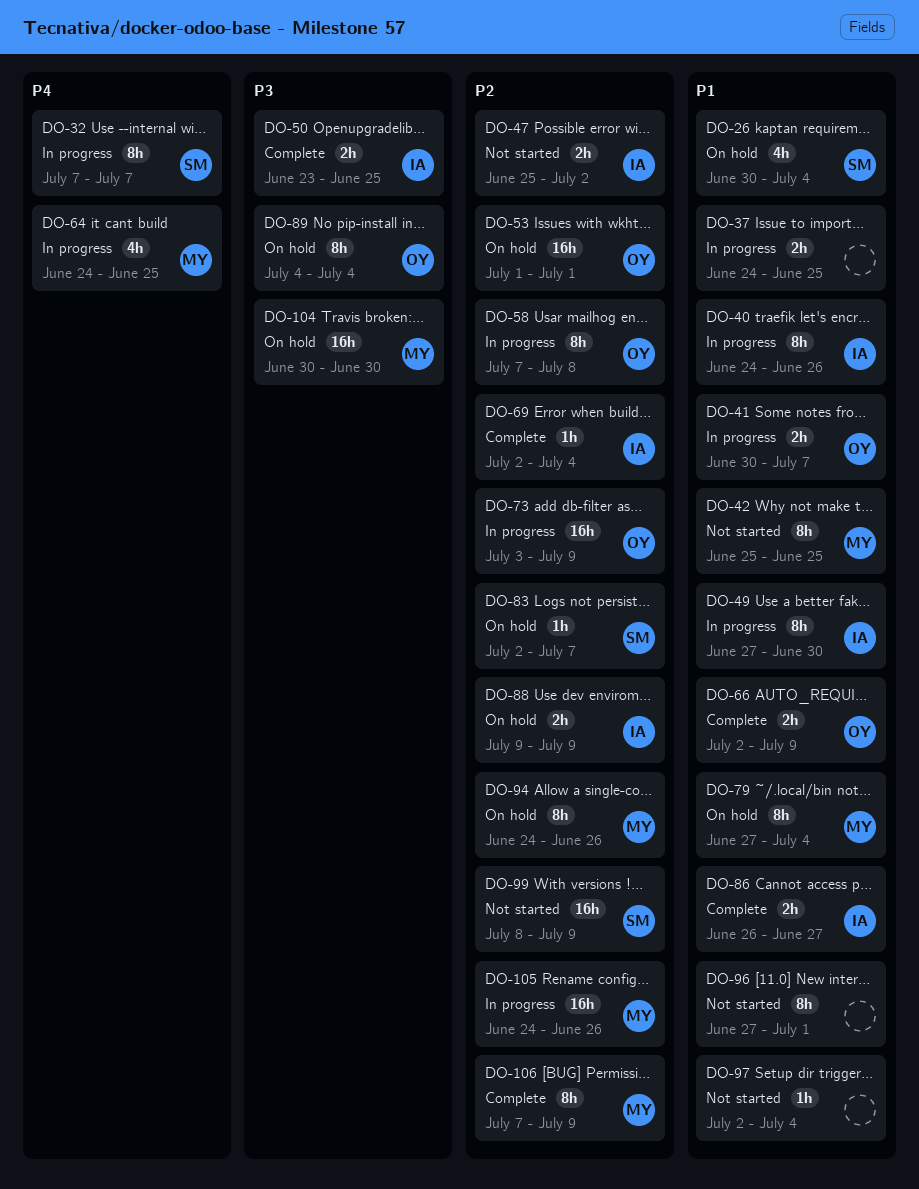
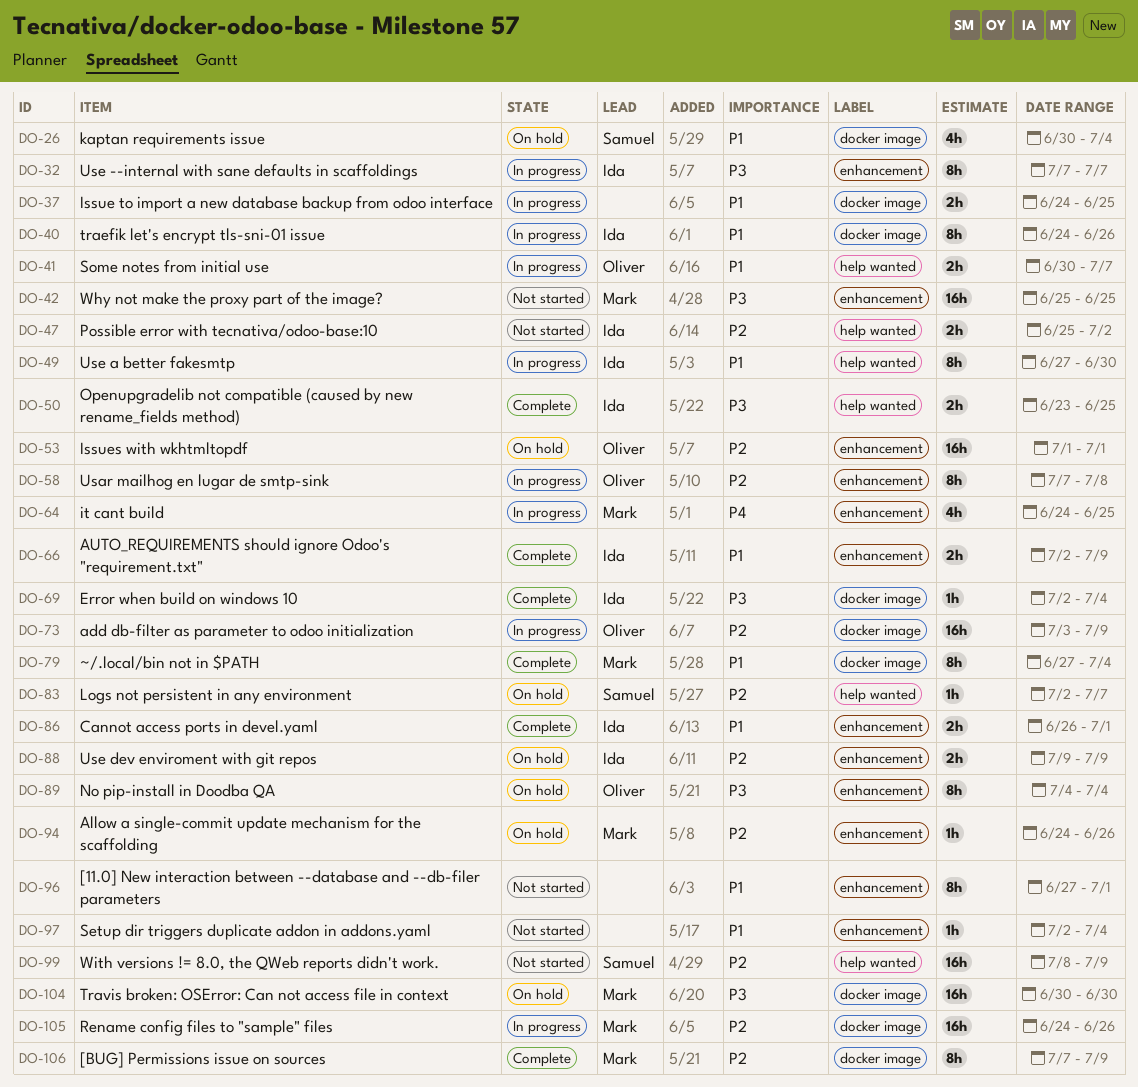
DO-32, owner: Samuel -> Ida
DO-32, priority: P4 -> P3
DO-42, priority: P1 -> P3
DO-42, estimate: 8h -> 16h
DO-66, owner: Oliver -> Ida
DO-69, priority: P2 -> P3
DO-79, status: On hold -> Complete
DO-86, due: Jun 27 -> Jul 1
DO-94, estimate: 8h -> 1h

